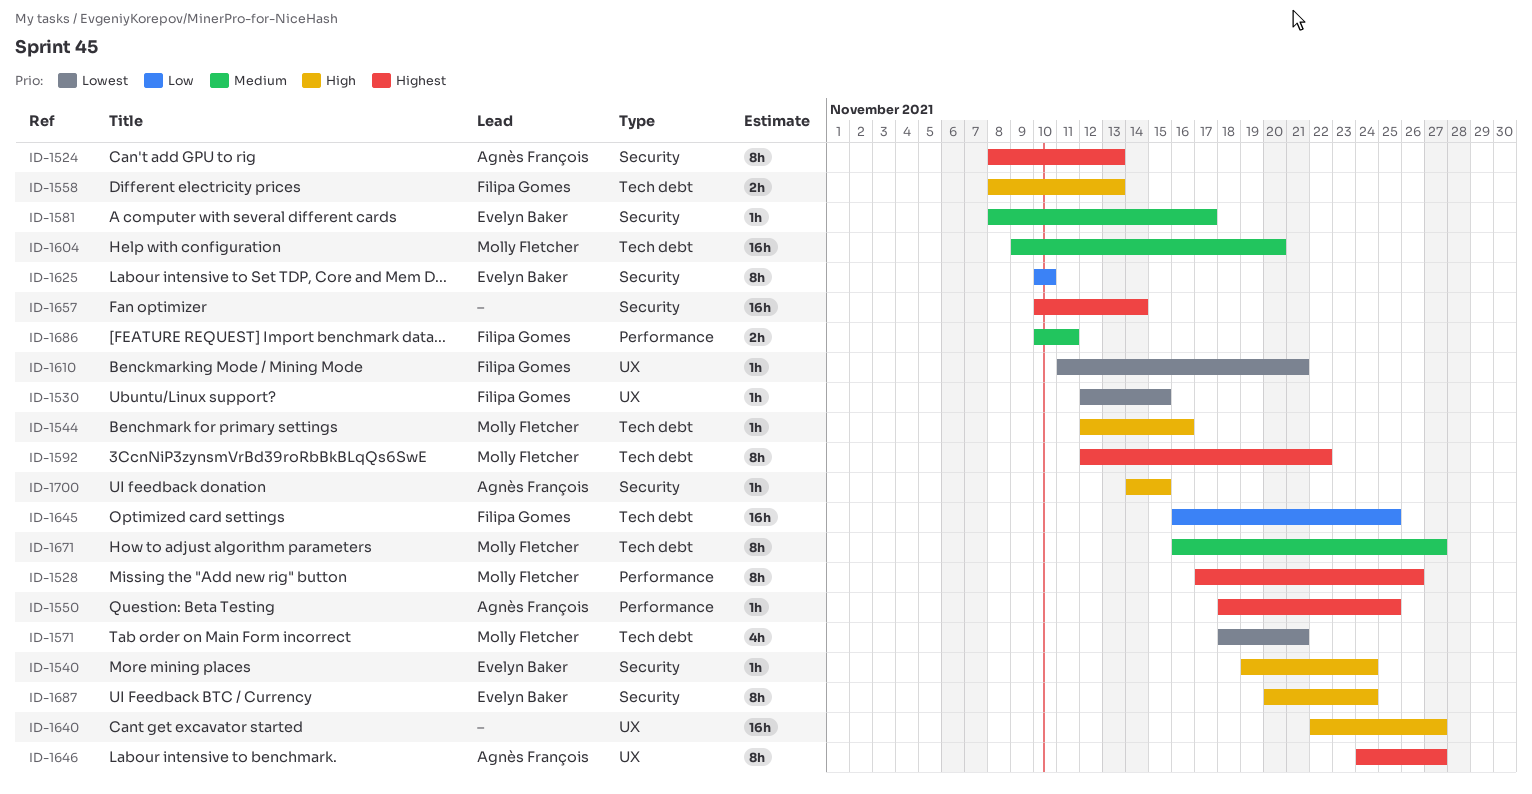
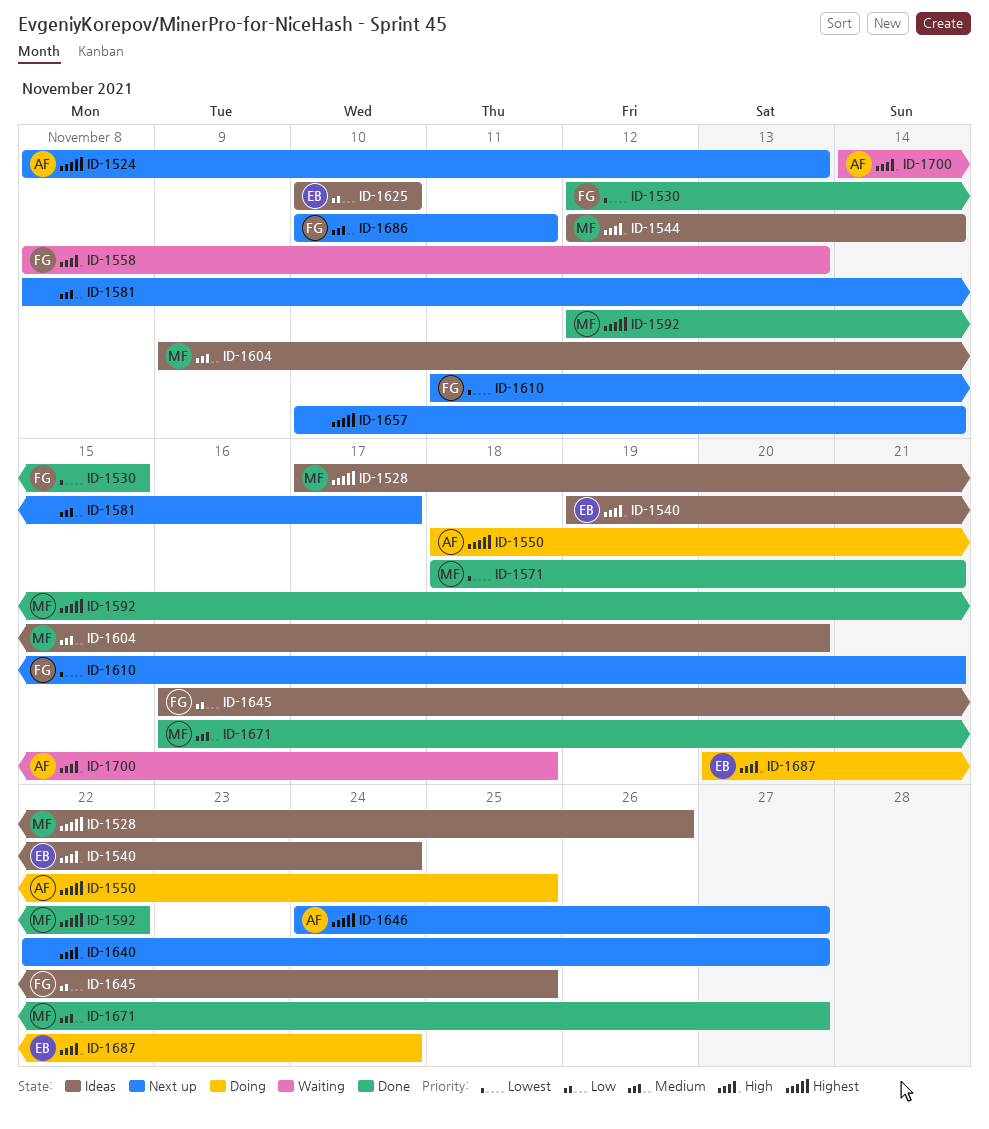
ID-1544, due: Nov 16 -> Nov 14
ID-1581, owner: Evelyn Baker -> none
ID-1700, due: Nov 15 -> Nov 18

